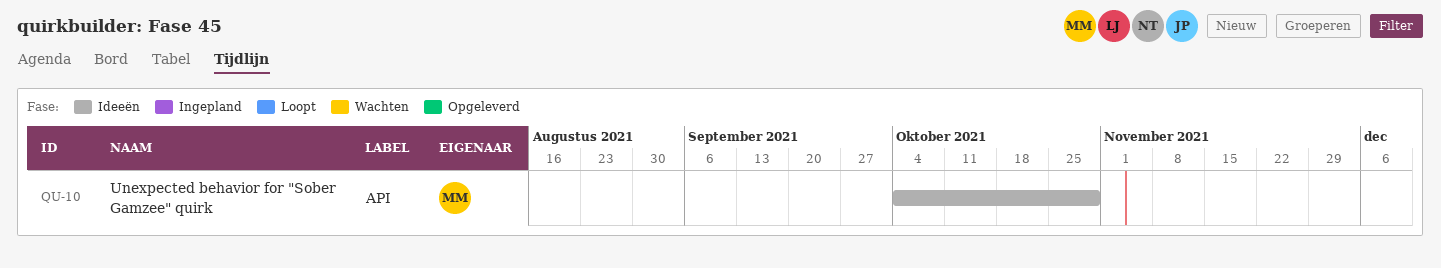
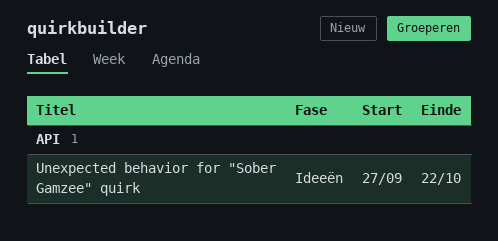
Unexpected behavior for "Sober Gamzee" quirk, start: Oct 4 -> Sep 27
Unexpected behavior for "Sober Gamzee" quirk, due: Oct 29 -> Oct 22

